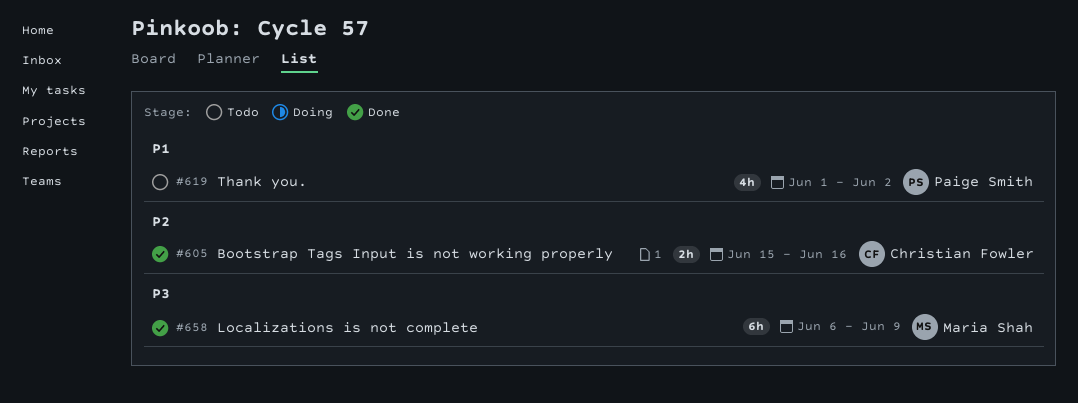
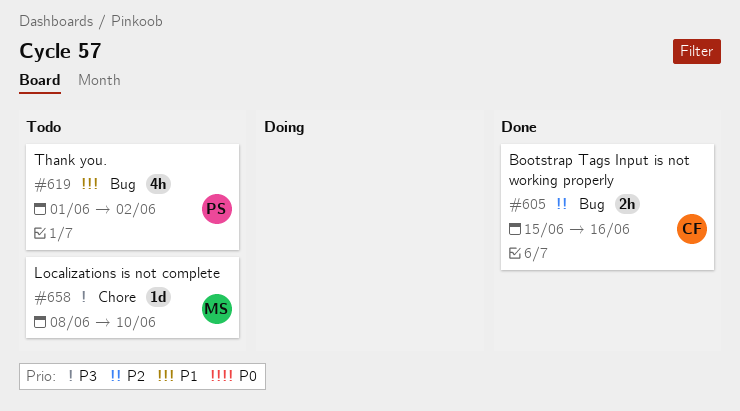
#658, status: Done -> Todo
#658, estimate: 6h -> 1d
#658, start: Jun 6 -> Jun 8
#658, due: Jun 9 -> Jun 10

